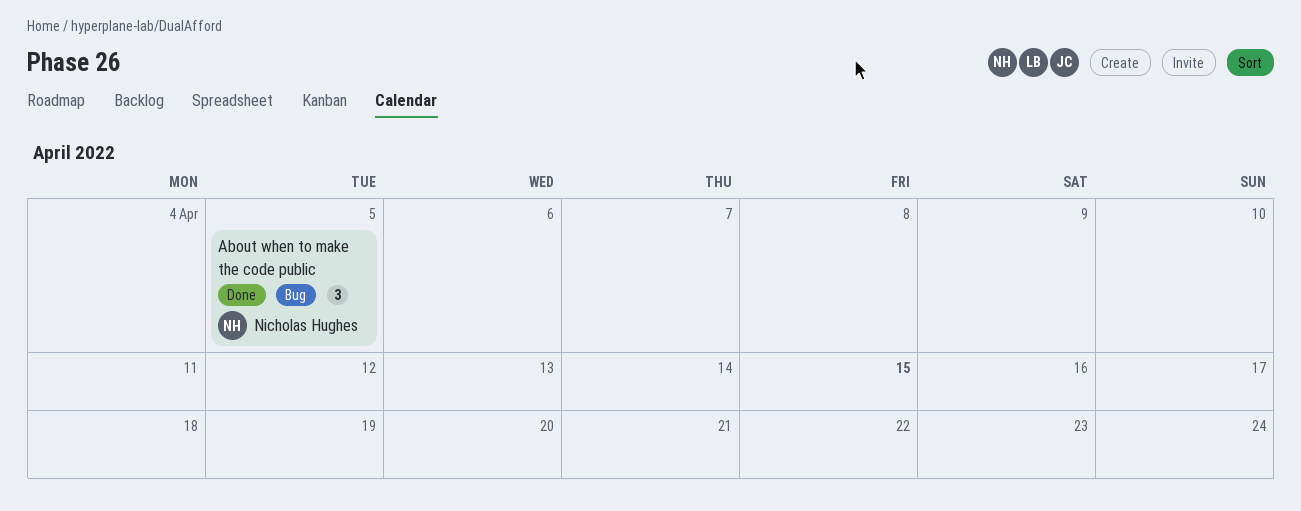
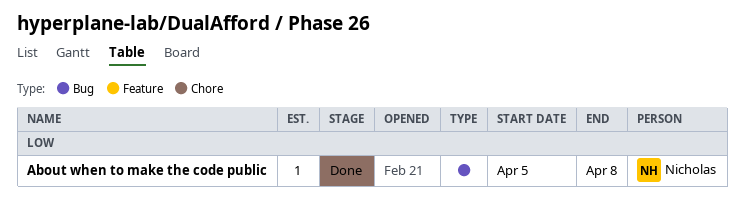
About when to make the code public, estimate: 3 -> 1
About when to make the code public, due: Apr 5 -> Apr 8

